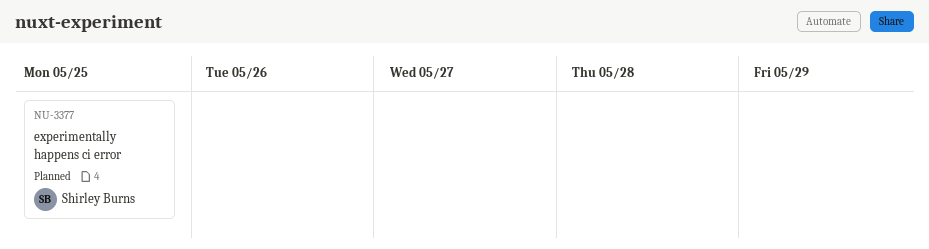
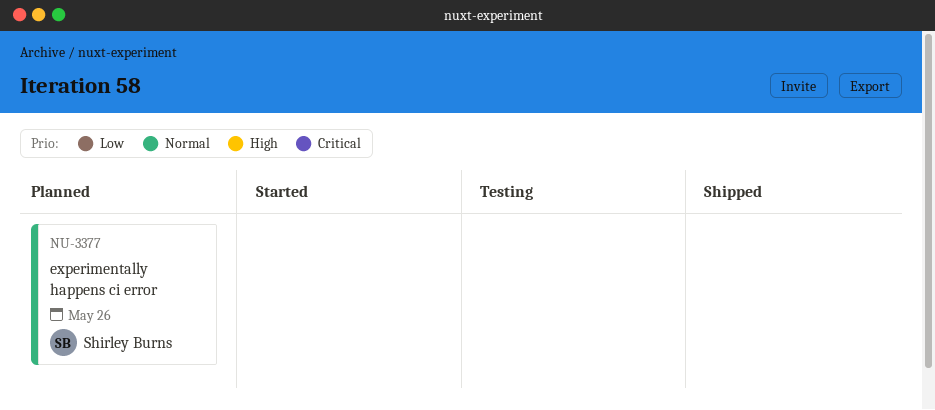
NU-3377, due: May 25 -> May 26

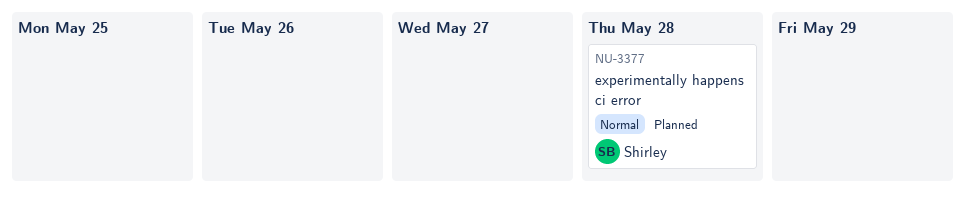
NU-3377, due: May 26 -> May 28

